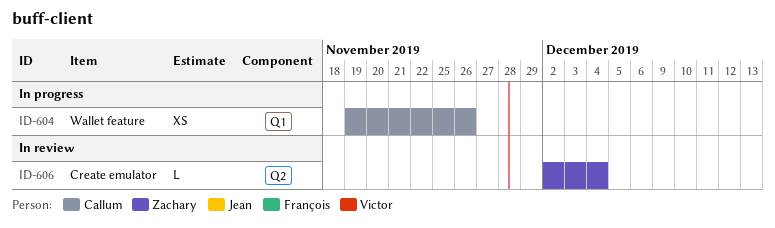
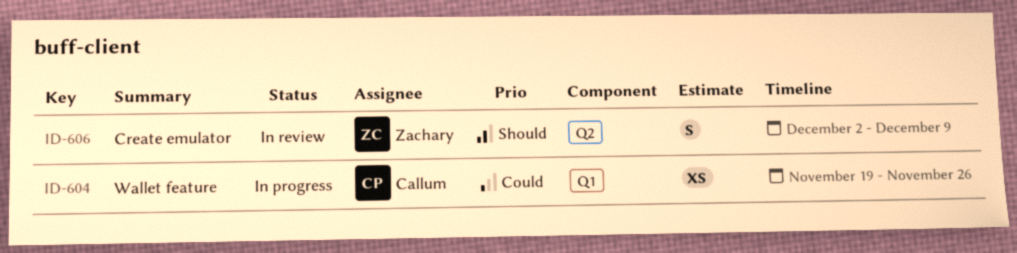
ID-606, estimate: L -> S
ID-606, due: Dec 4 -> Dec 9

